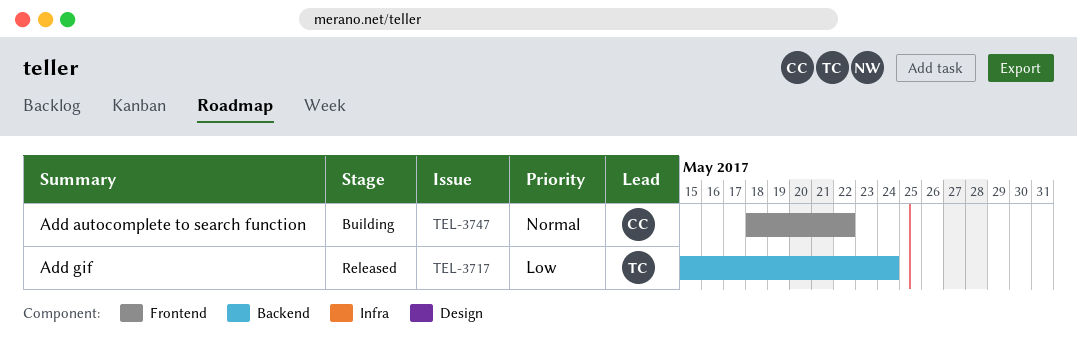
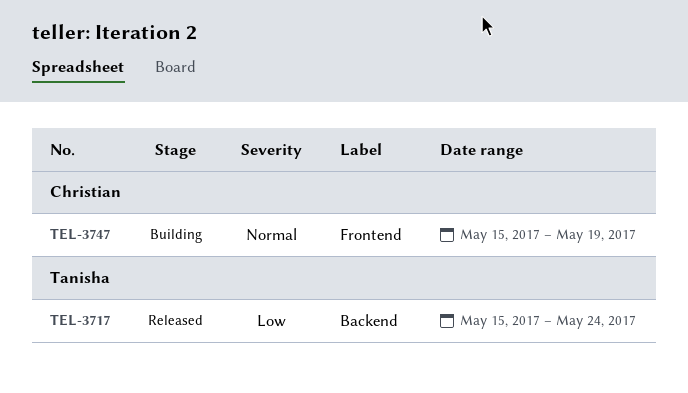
TEL-3747, start: May 18 -> May 15
TEL-3747, due: May 22 -> May 19

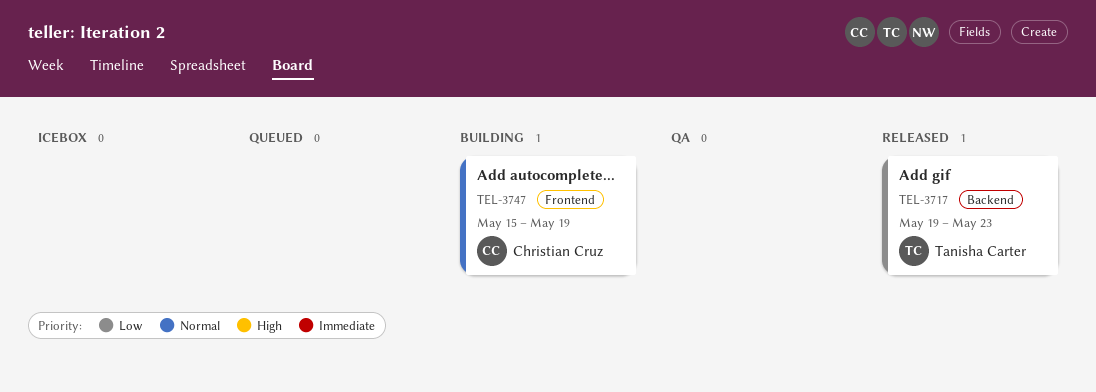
TEL-3717, start: May 15 -> May 19
TEL-3717, due: May 24 -> May 23

